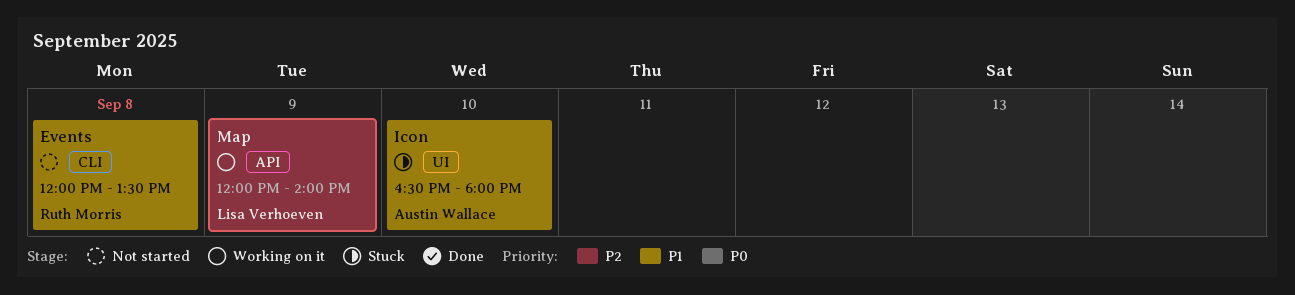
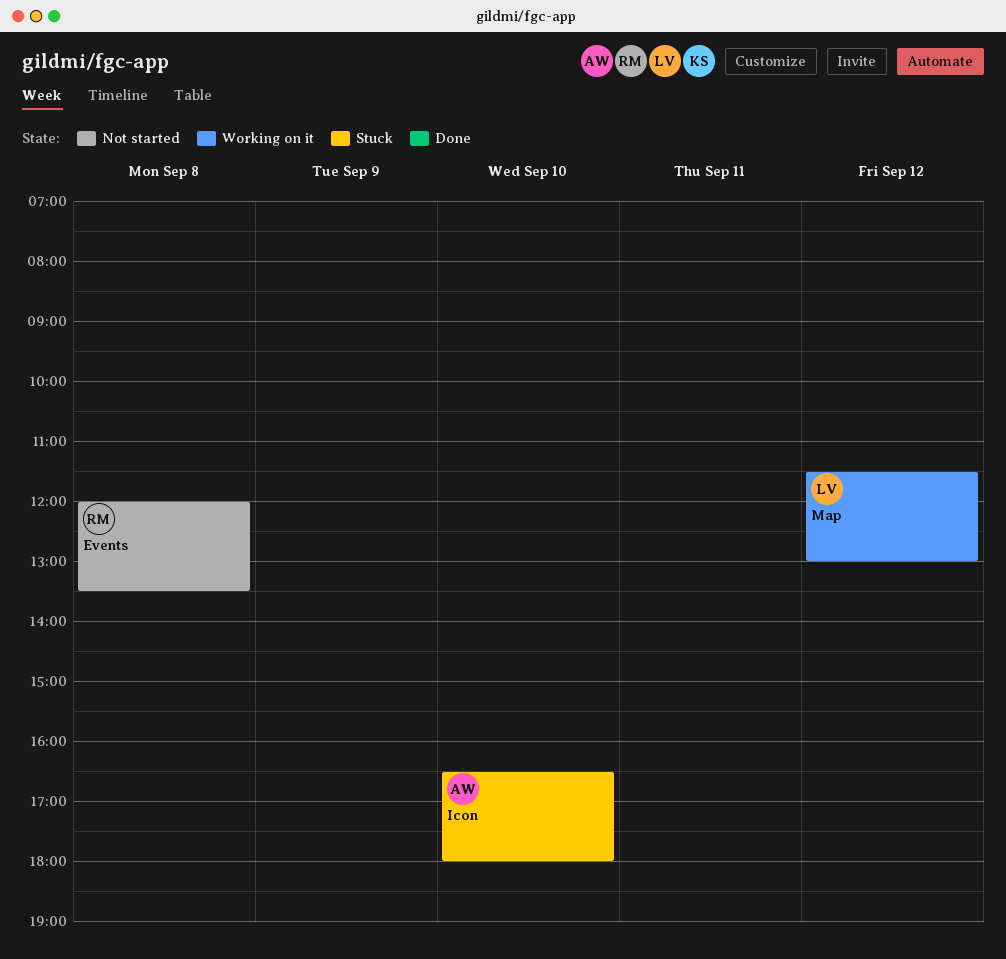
Map, day: Sep 9 -> Sep 12
Map, begins: 12:00 -> 11:30
Map, ends: 14:00 -> 13:00

